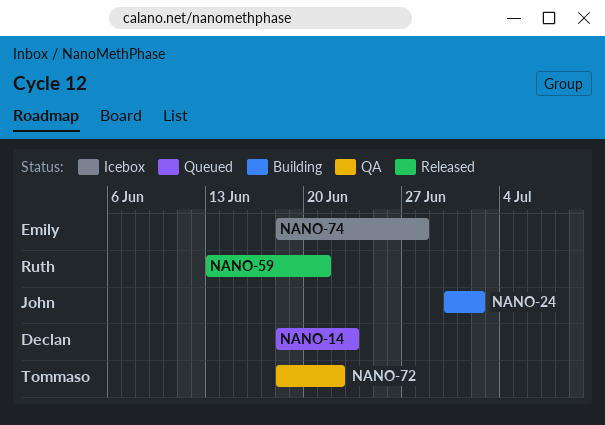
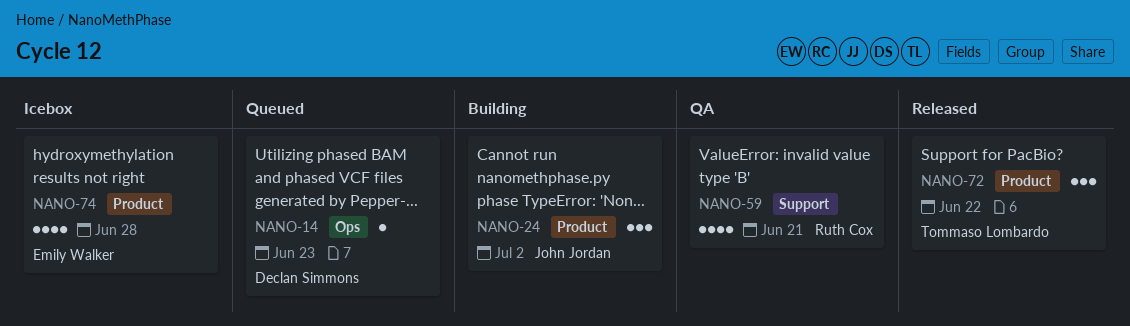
NANO-59, status: Released -> QA
NANO-72, status: QA -> Released

